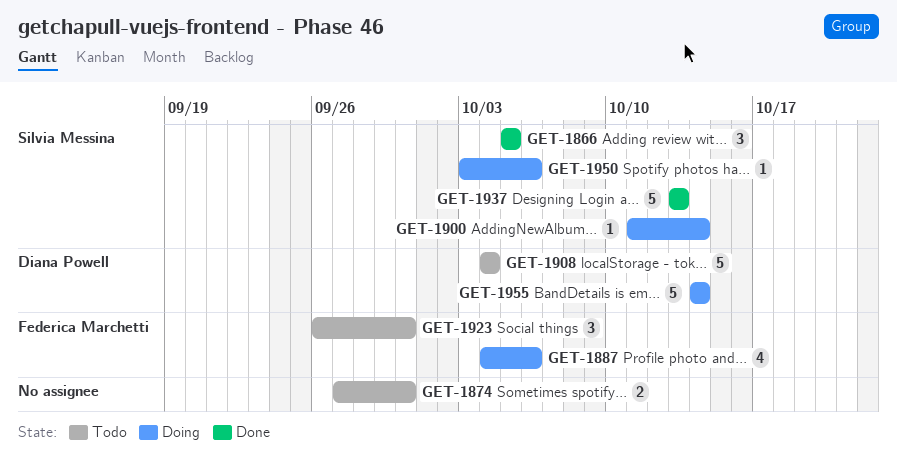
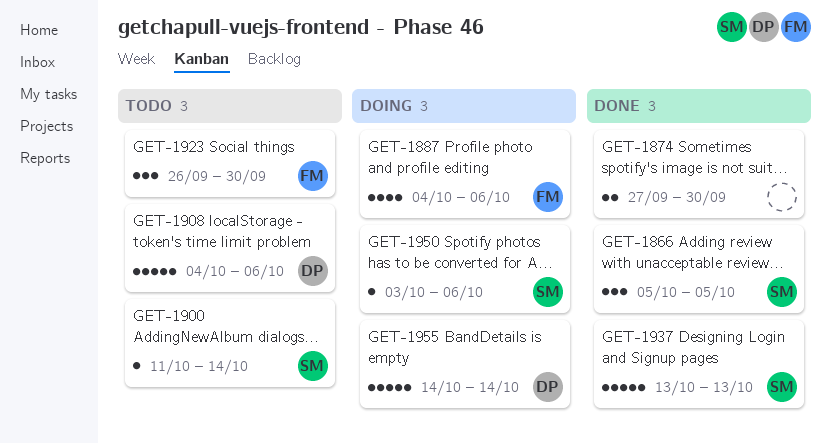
GET-1874, status: Todo -> Done
GET-1900, status: Doing -> Todo
GET-1908, due: Oct 4 -> Oct 6

